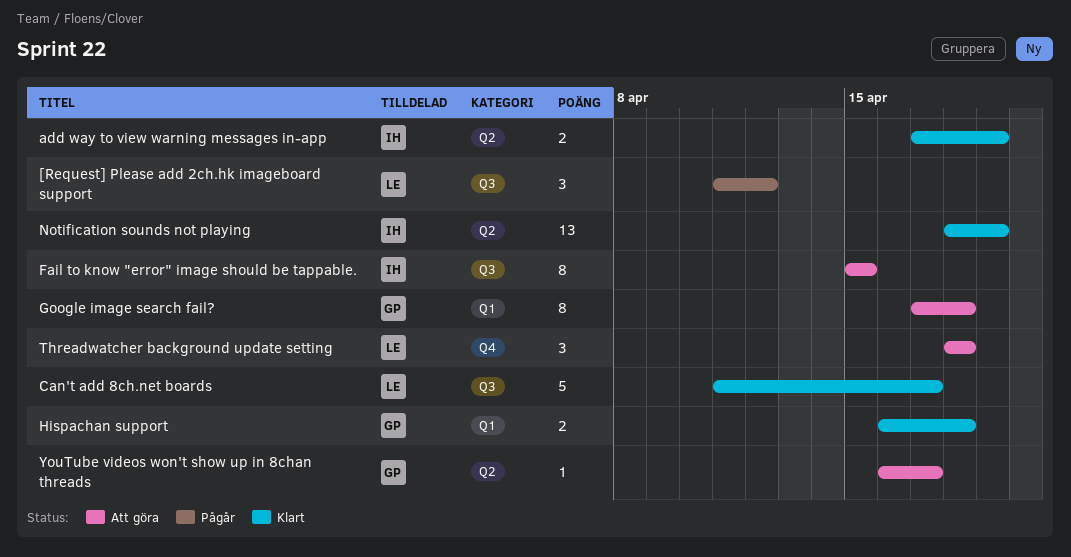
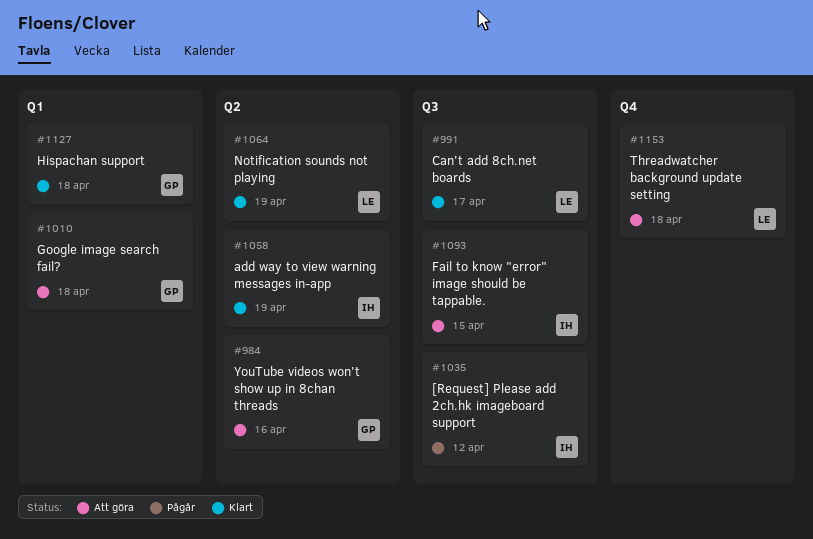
[Request] Please add 2ch.hk imageboard support, owner: LE -> IH
Notification sounds not playing, owner: IH -> LE
YouTube videos won't show up in 8chan threads, due: Apr 17 -> Apr 16

